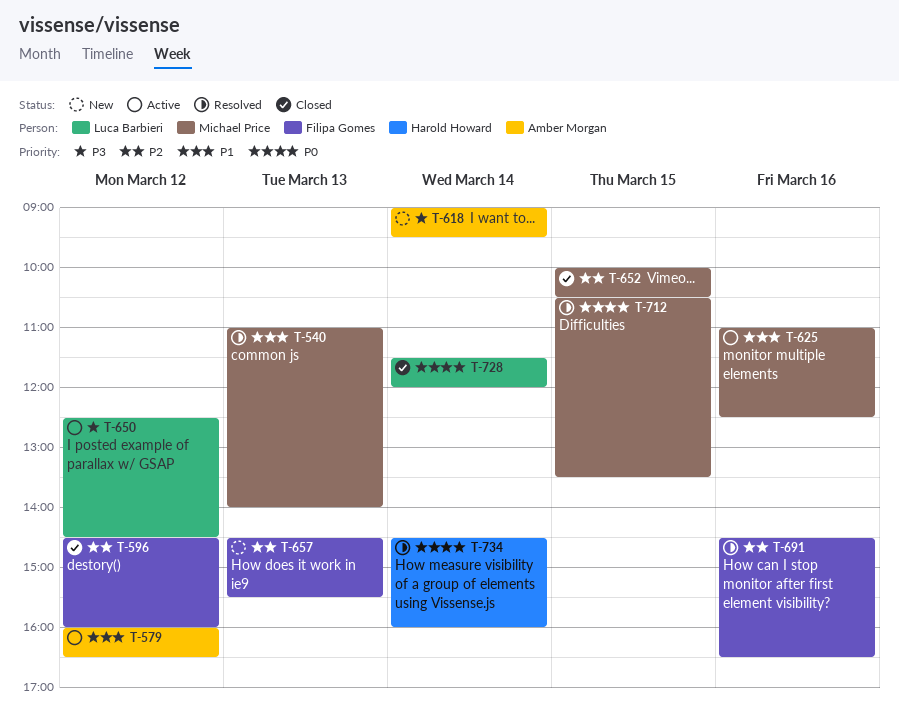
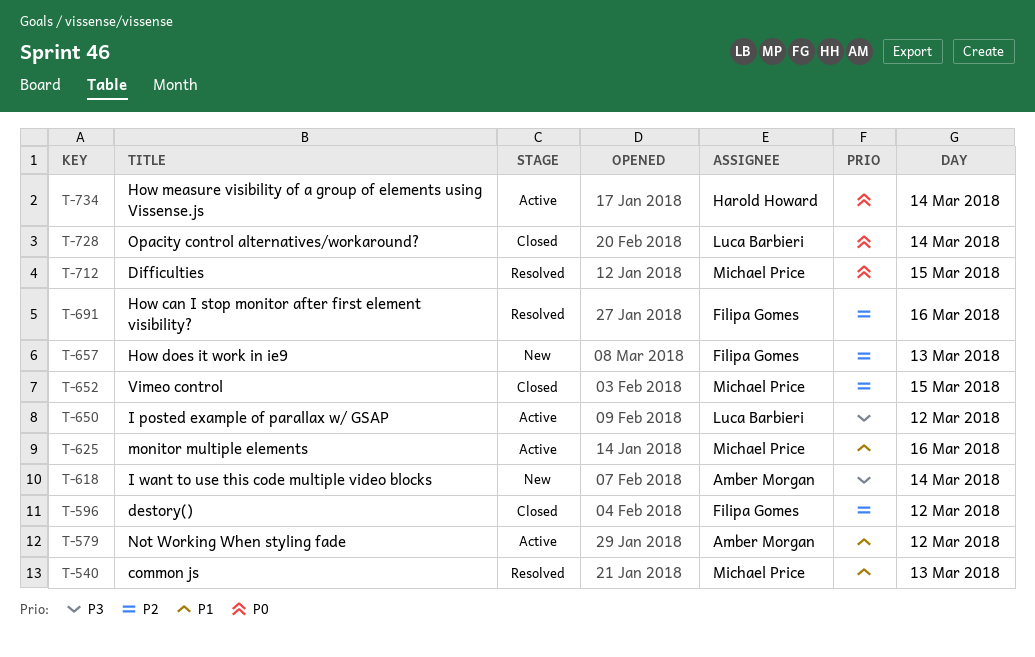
T-734, status: Resolved -> Active

